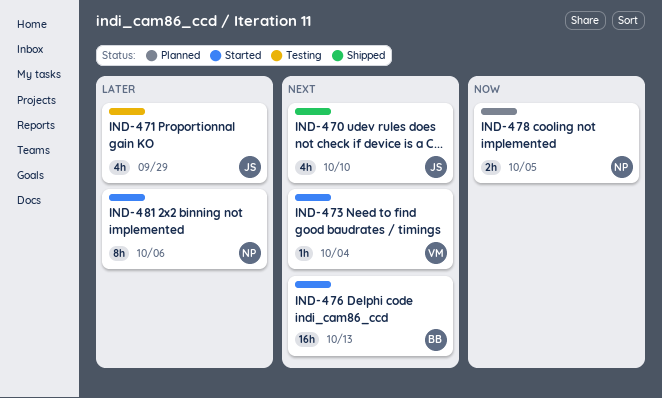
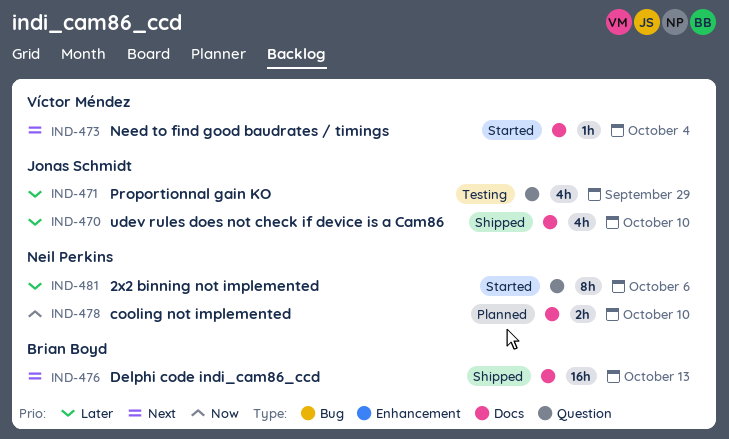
IND-470, priority: Next -> Later
IND-476, status: Started -> Shipped
IND-478, due: Oct 5 -> Oct 10

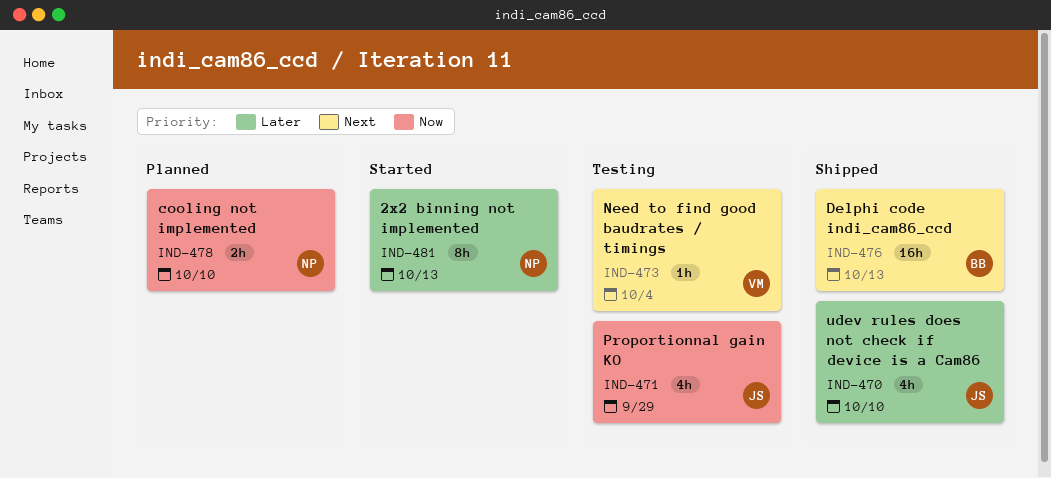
IND-471, priority: Later -> Now
IND-473, status: Started -> Testing
IND-481, due: Oct 6 -> Oct 13

